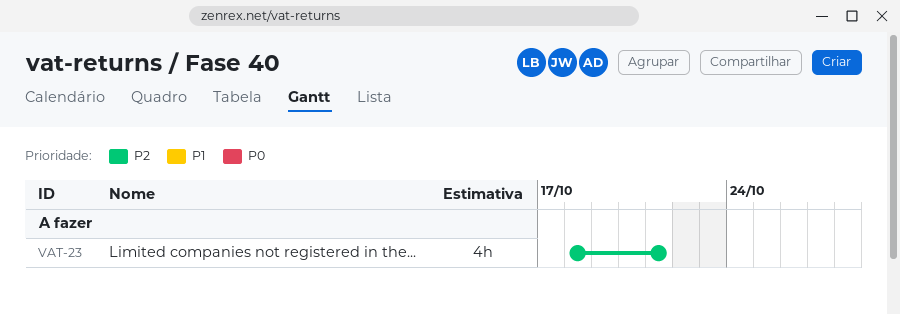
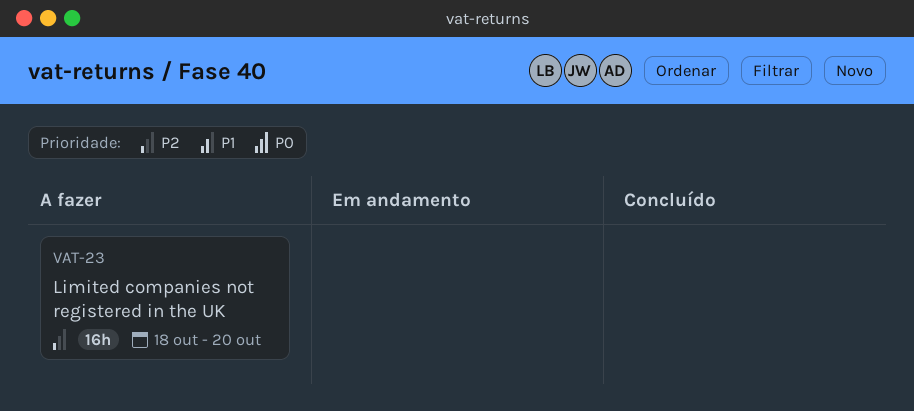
VAT-23, estimate: 4h -> 16h
VAT-23, due: Oct 21 -> Oct 20

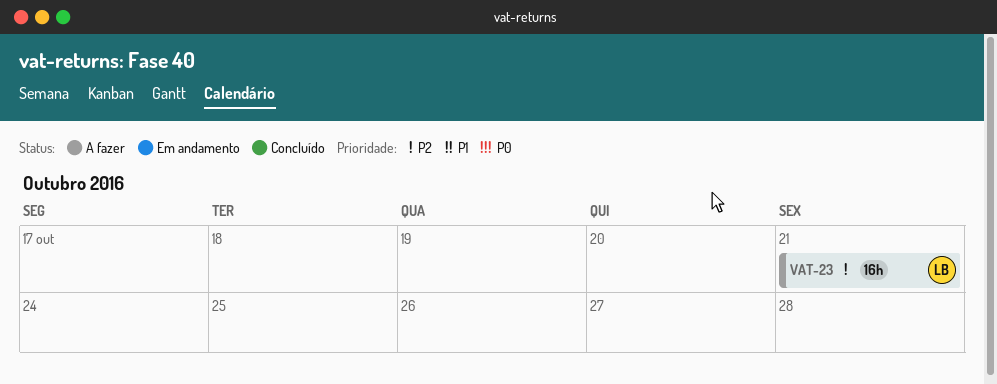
VAT-23, due: Oct 20 -> Oct 21

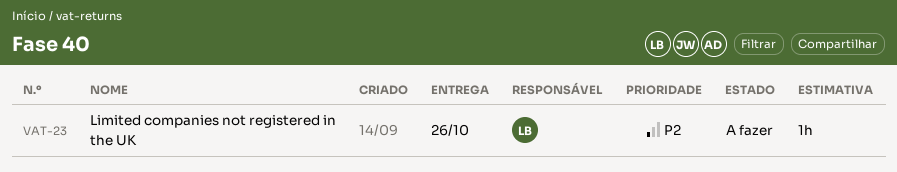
VAT-23, estimate: 16h -> 1h
VAT-23, due: Oct 21 -> Oct 26

